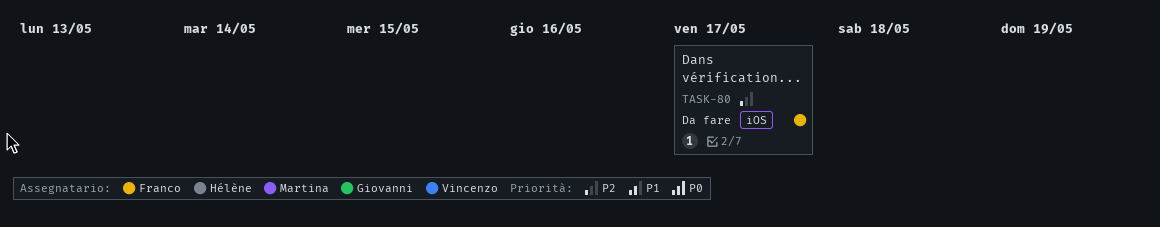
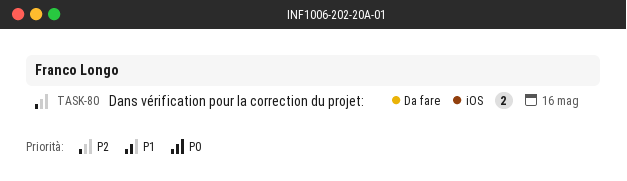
TASK-80, estimate: 1 -> 2
TASK-80, due: May 17 -> May 16

